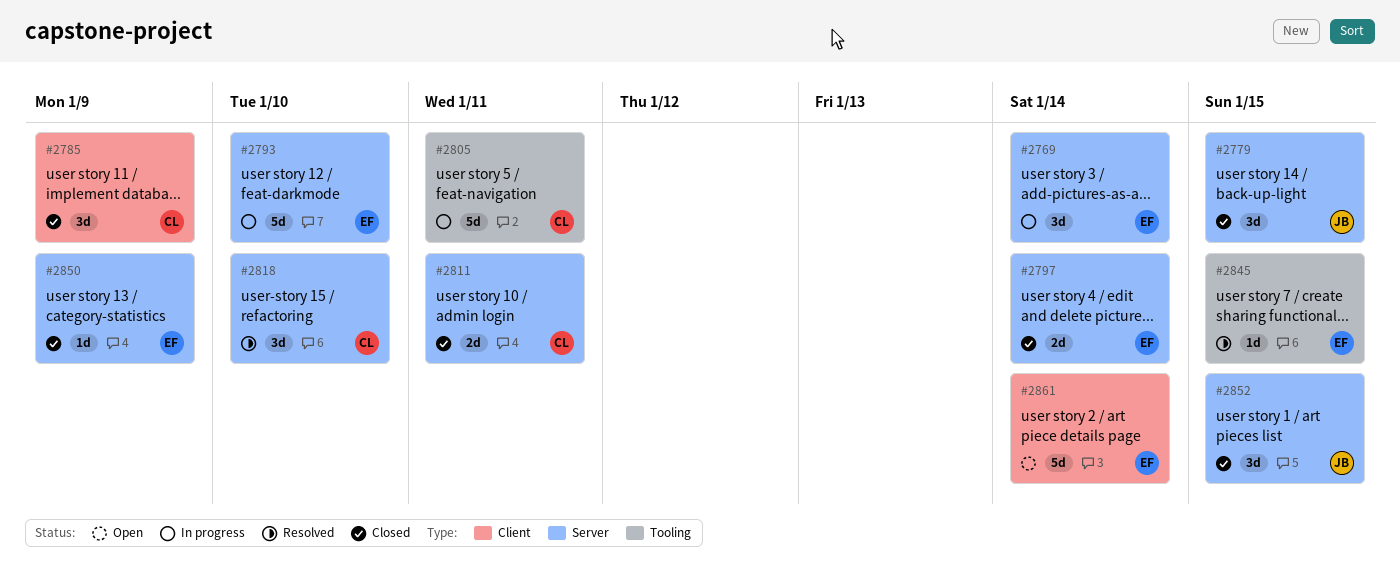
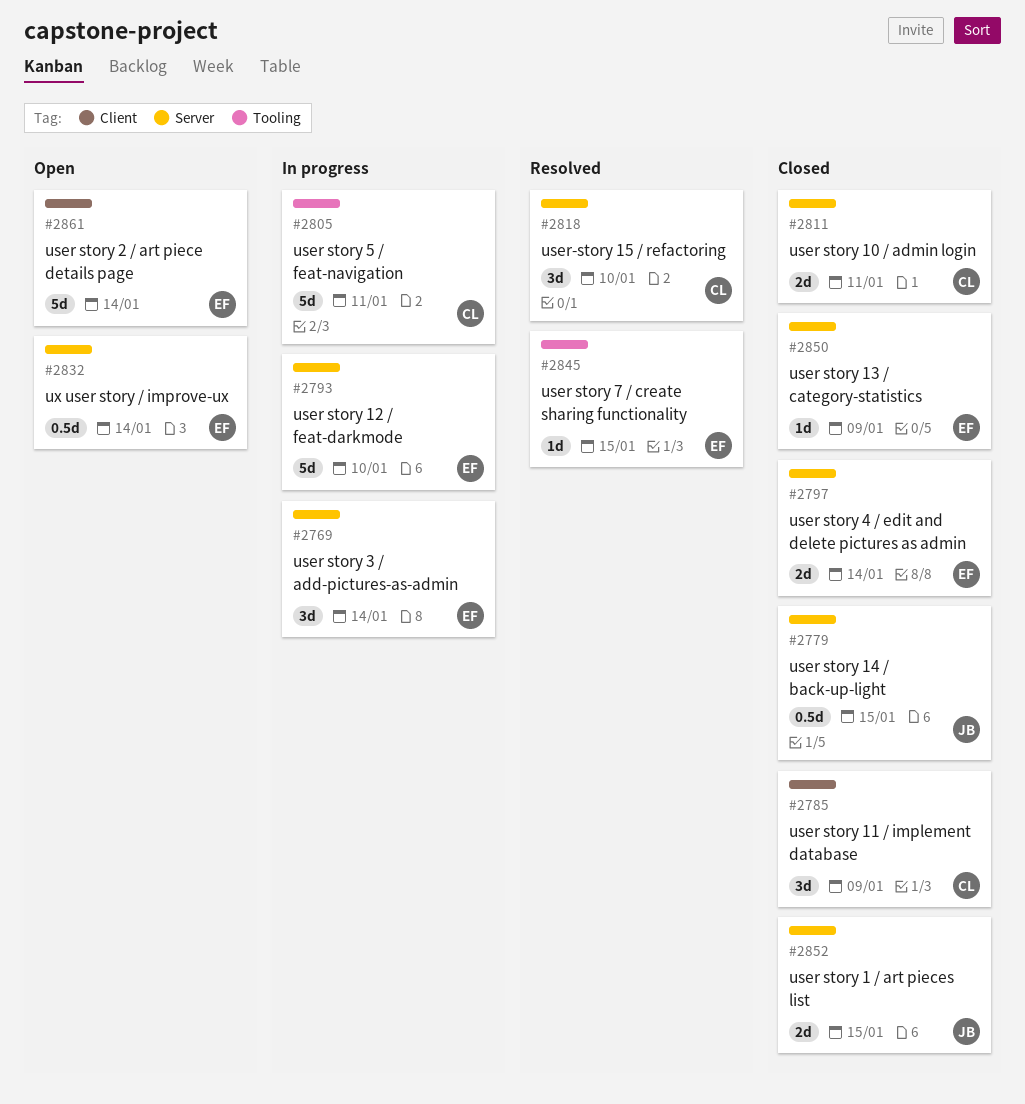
#2779, estimate: 3d -> 0.5d
#2832: none -> present
#2852, estimate: 3d -> 2d

